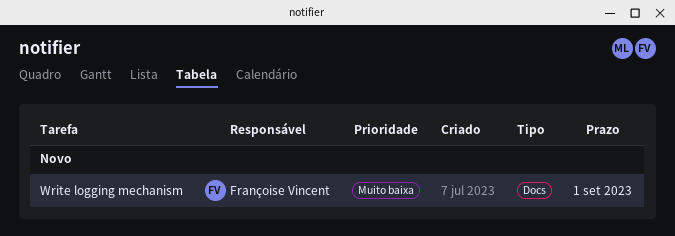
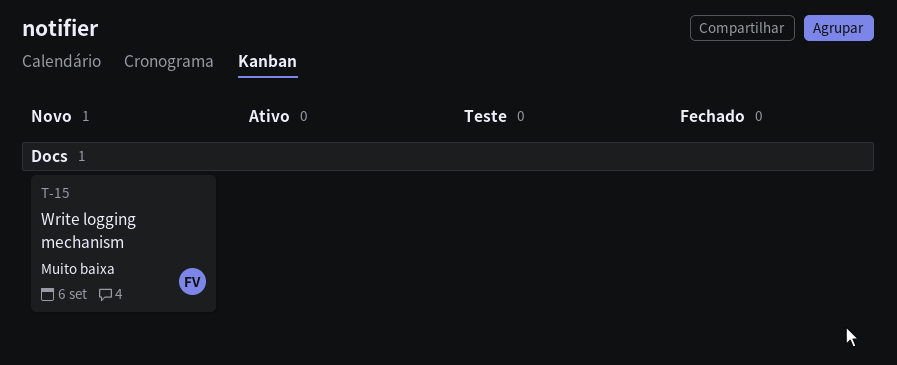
Write logging mechanism, due: Sep 1 -> Sep 6

